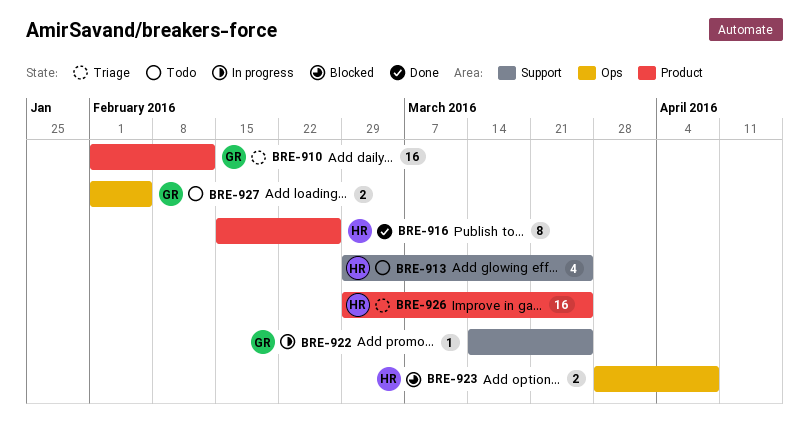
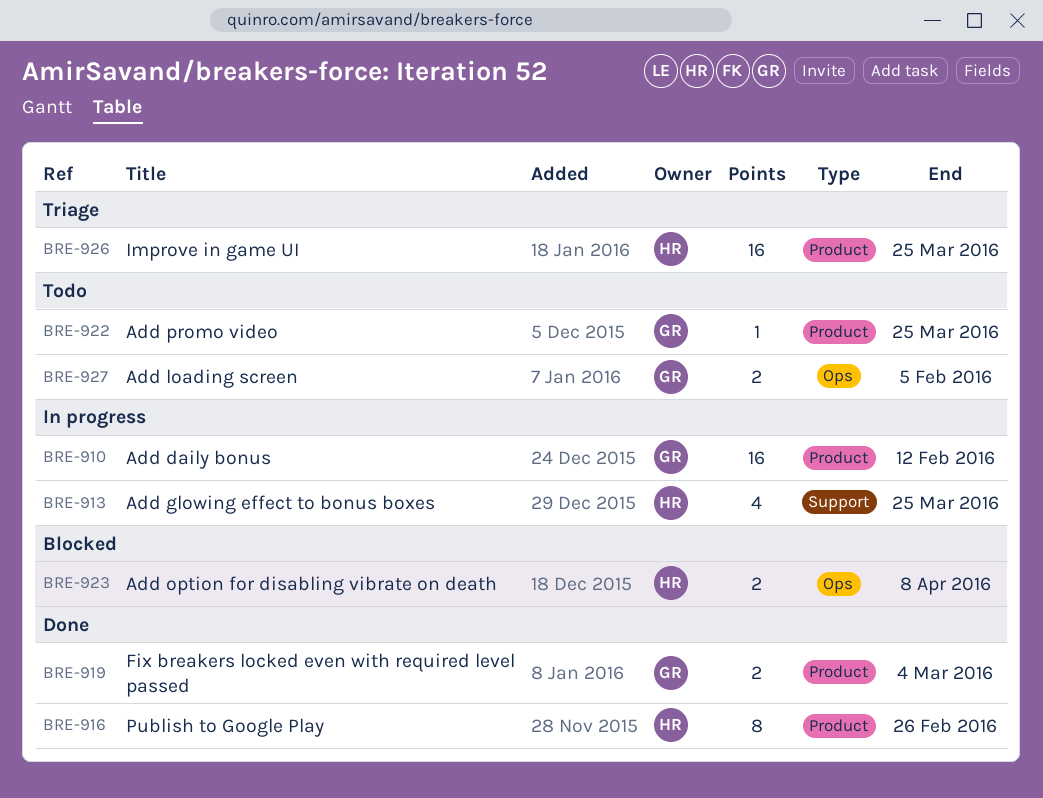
BRE-910, status: Triage -> In progress
BRE-913, status: Todo -> In progress
BRE-919: none -> present
BRE-922, status: In progress -> Todo
BRE-922, label: Support -> Product

